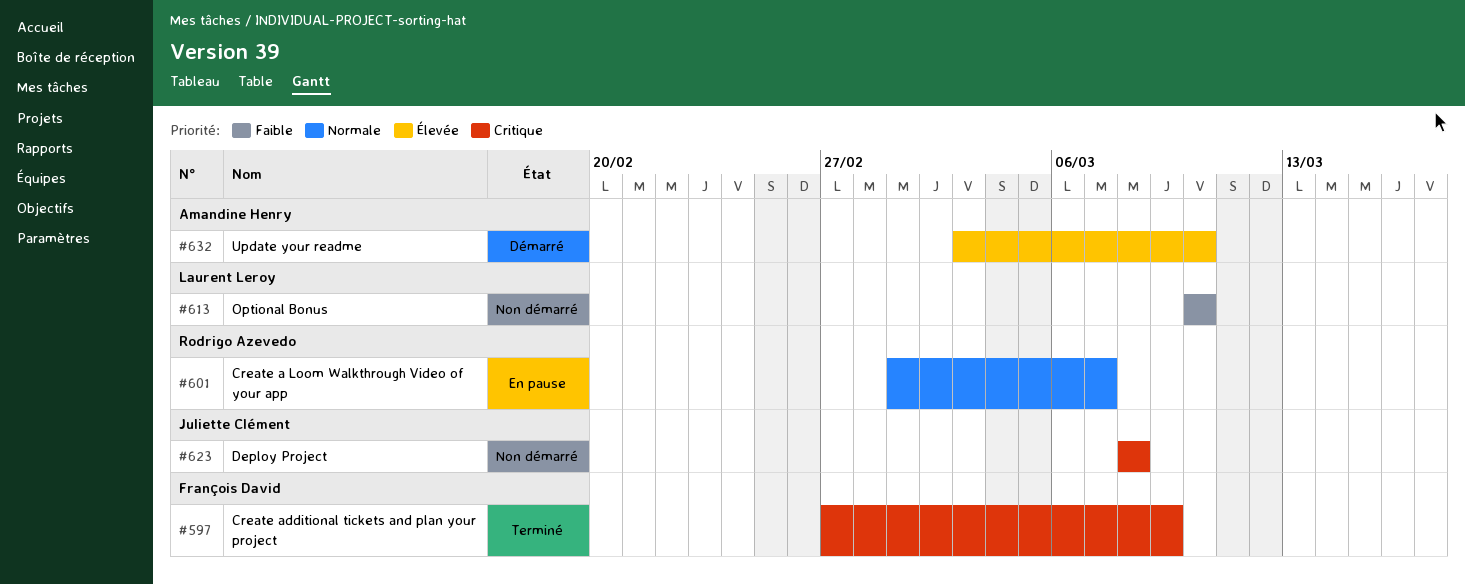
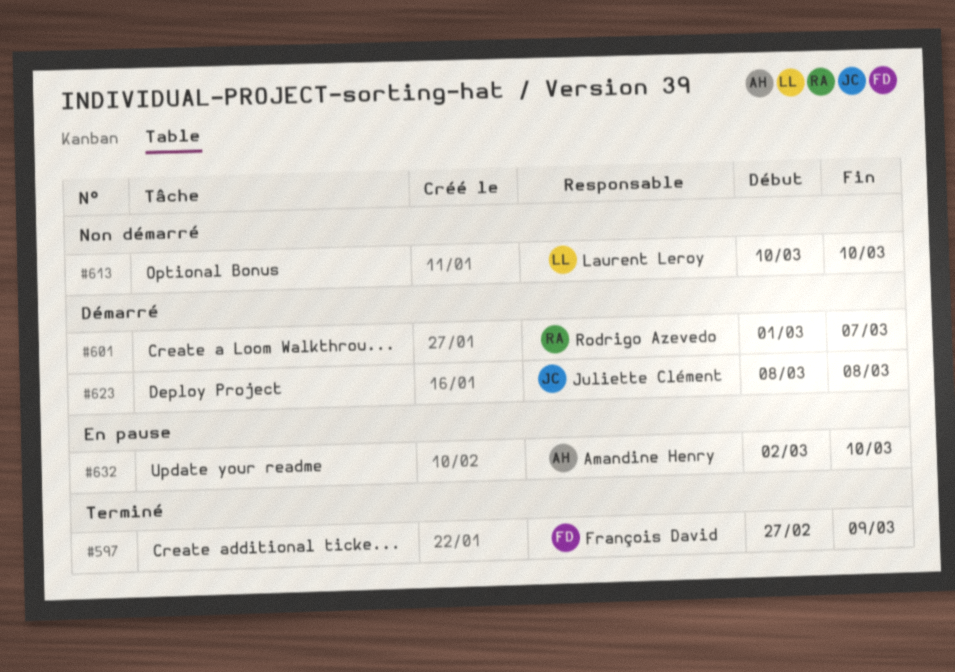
#601, status: En pause -> Démarré
#623, status: Non démarré -> Démarré
#632, status: Démarré -> En pause
#632, start: Mar 3 -> Mar 2

